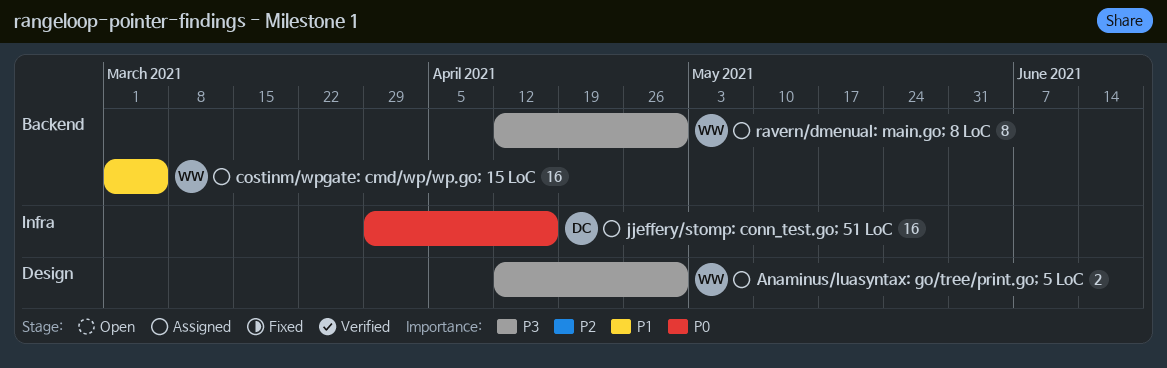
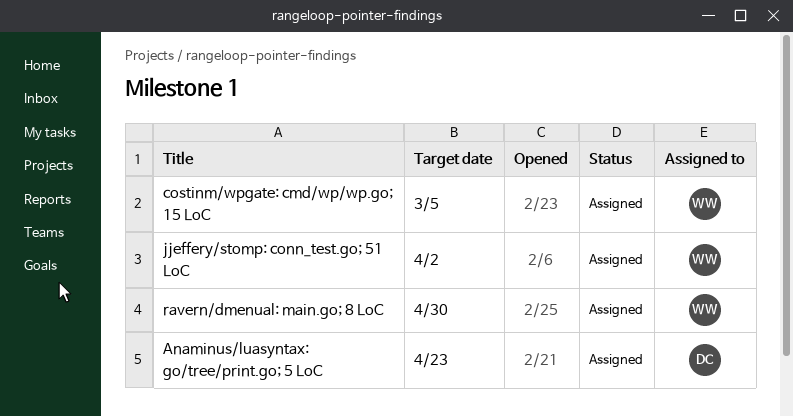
Anaminus/luasyntax: go/tree/print.go; 5 LoC, owner: WW -> DC
Anaminus/luasyntax: go/tree/print.go; 5 LoC, due: Apr 30 -> Apr 23
jjeffery/stomp: conn_test.go; 51 LoC, owner: DC -> WW
jjeffery/stomp: conn_test.go; 51 LoC, due: Apr 16 -> Apr 2

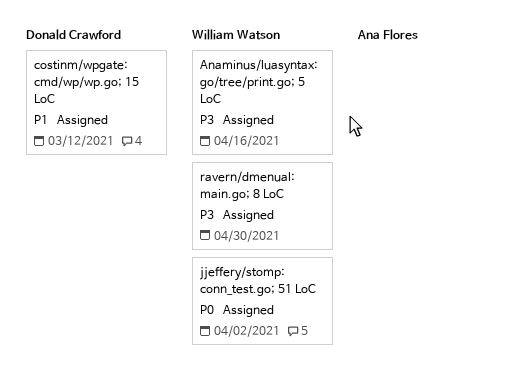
Anaminus/luasyntax: go/tree/print.go; 5 LoC, owner: Donald Crawford -> William Watson
Anaminus/luasyntax: go/tree/print.go; 5 LoC, due: Apr 23 -> Apr 16
costinm/wpgate: cmd/wp/wp.go; 15 LoC, owner: William Watson -> Donald Crawford
costinm/wpgate: cmd/wp/wp.go; 15 LoC, due: Mar 5 -> Mar 12

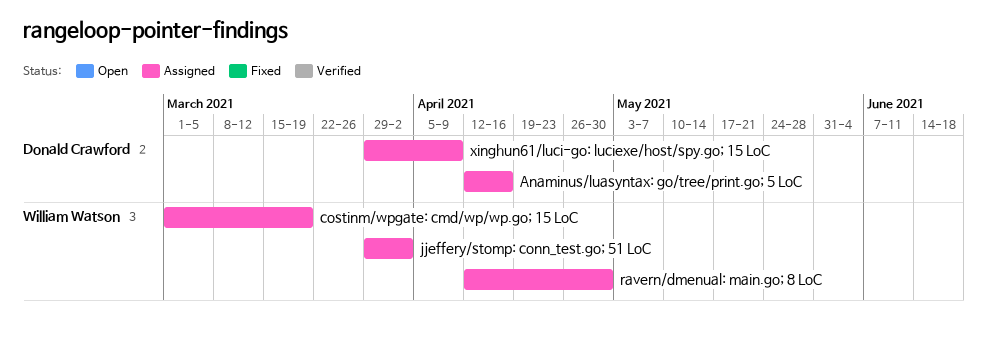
Anaminus/luasyntax: go/tree/print.go; 5 LoC, owner: William Watson -> Donald Crawford
costinm/wpgate: cmd/wp/wp.go; 15 LoC, owner: Donald Crawford -> William Watson
costinm/wpgate: cmd/wp/wp.go; 15 LoC, due: Mar 12 -> Mar 19
xinghun61/luci-go: luciexe/host/spy.go; 15 LoC: none -> present

